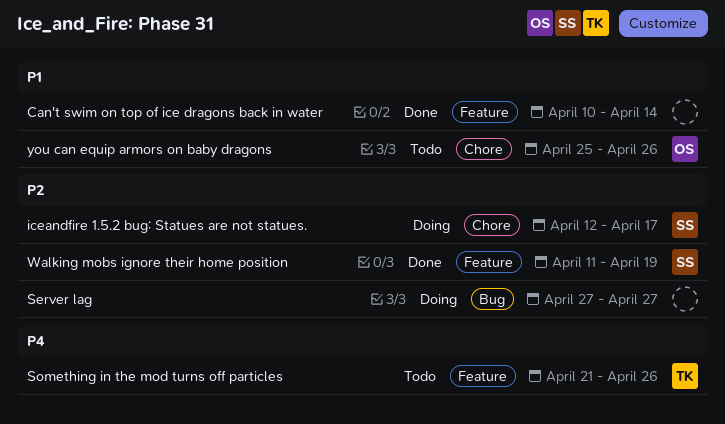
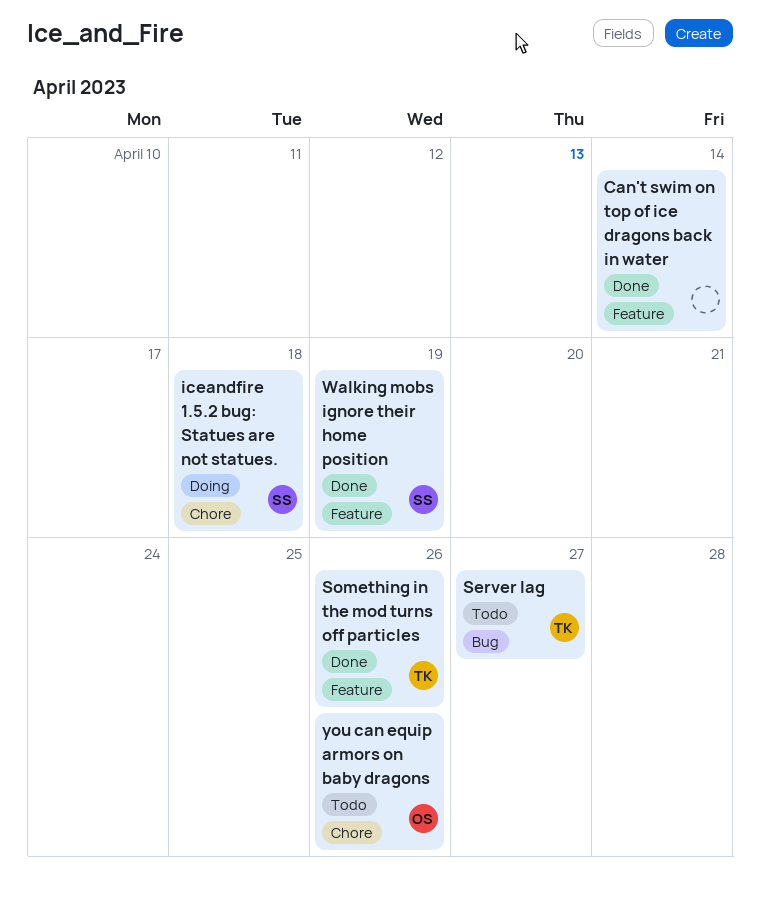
iceandfire 1.5.2 bug: Statues are not statues., due: Apr 17 -> Apr 18
Server lag, status: Doing -> Todo
Server lag, owner: none -> TK
Something in the mod turns off particles, status: Todo -> Done

